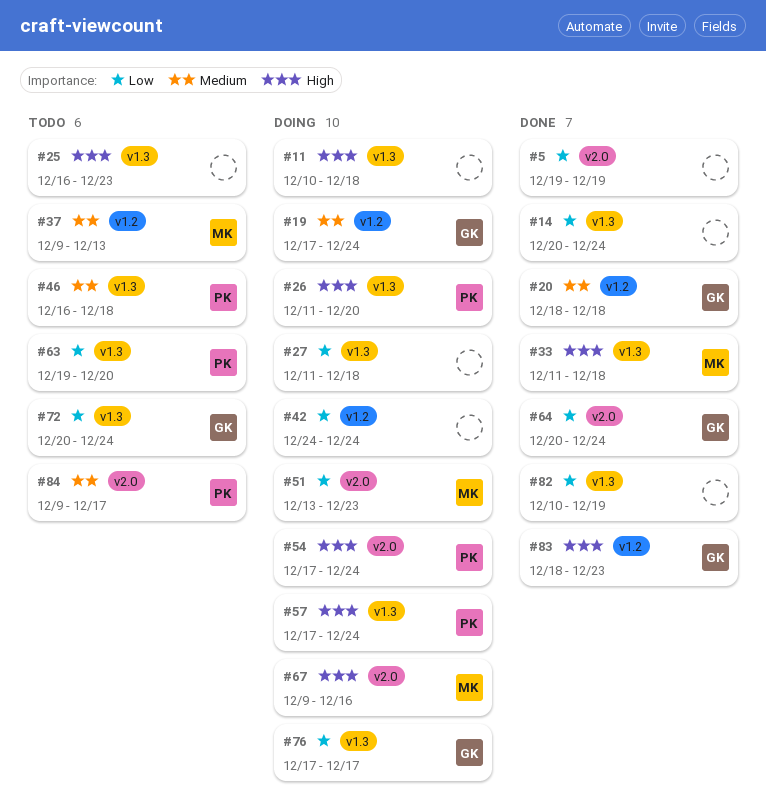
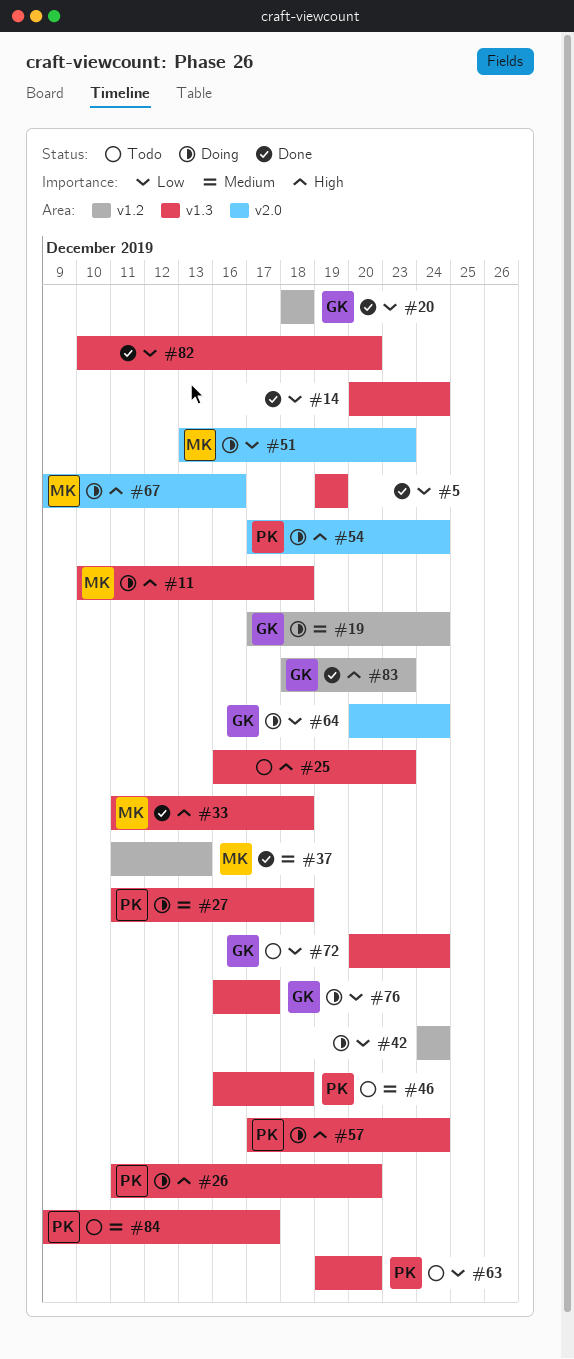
#5, label: v2.0 -> v1.3
#11, owner: none -> MK
#20, priority: Medium -> Low
#27, owner: none -> PK
#27, priority: Low -> Medium
#37, status: Todo -> Done
#37, start: Dec 9 -> Dec 11
#64, status: Done -> Doing
#76, start: Dec 17 -> Dec 16
#82, due: Dec 19 -> Dec 20
#84, label: v2.0 -> v1.3

